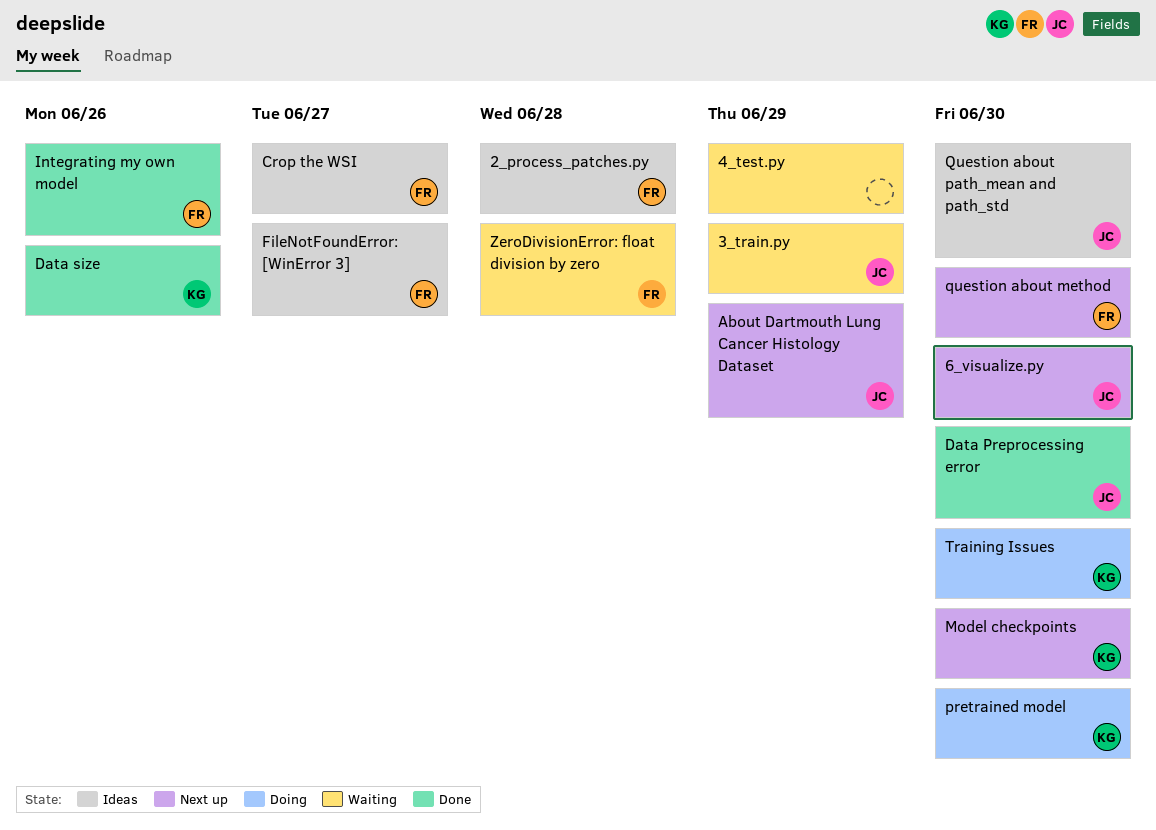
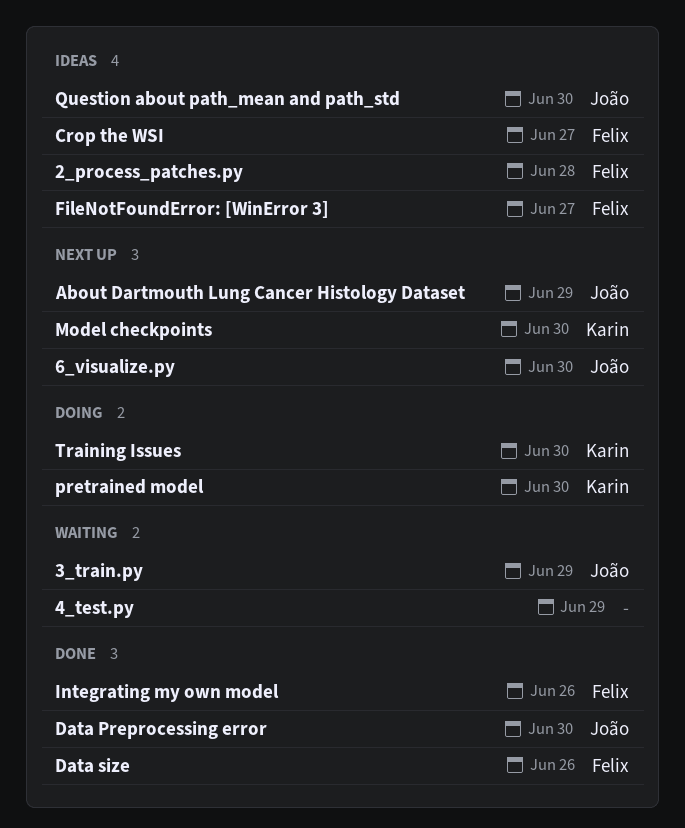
Data size, owner: Karin -> Felix
question about method: present -> none
ZeroDivisionError: float division by zero: present -> none

